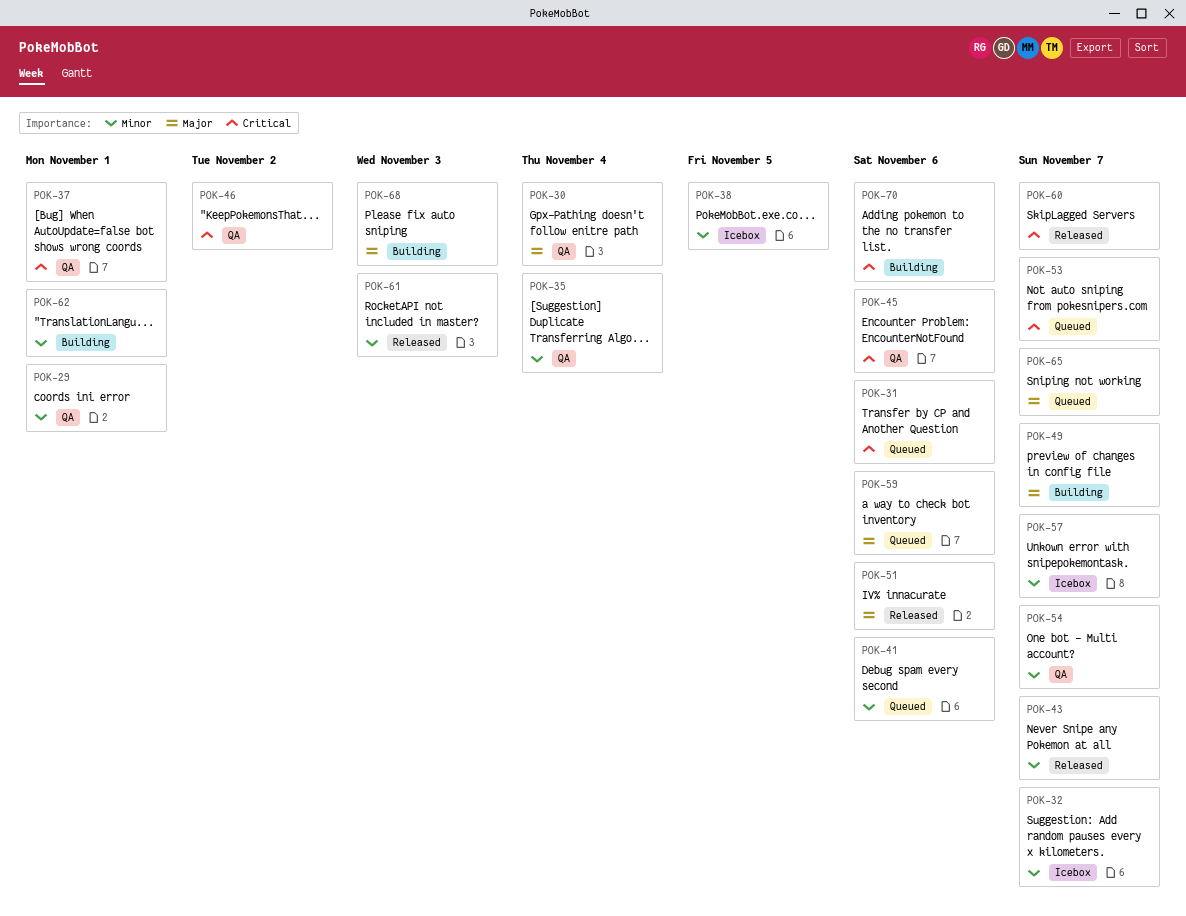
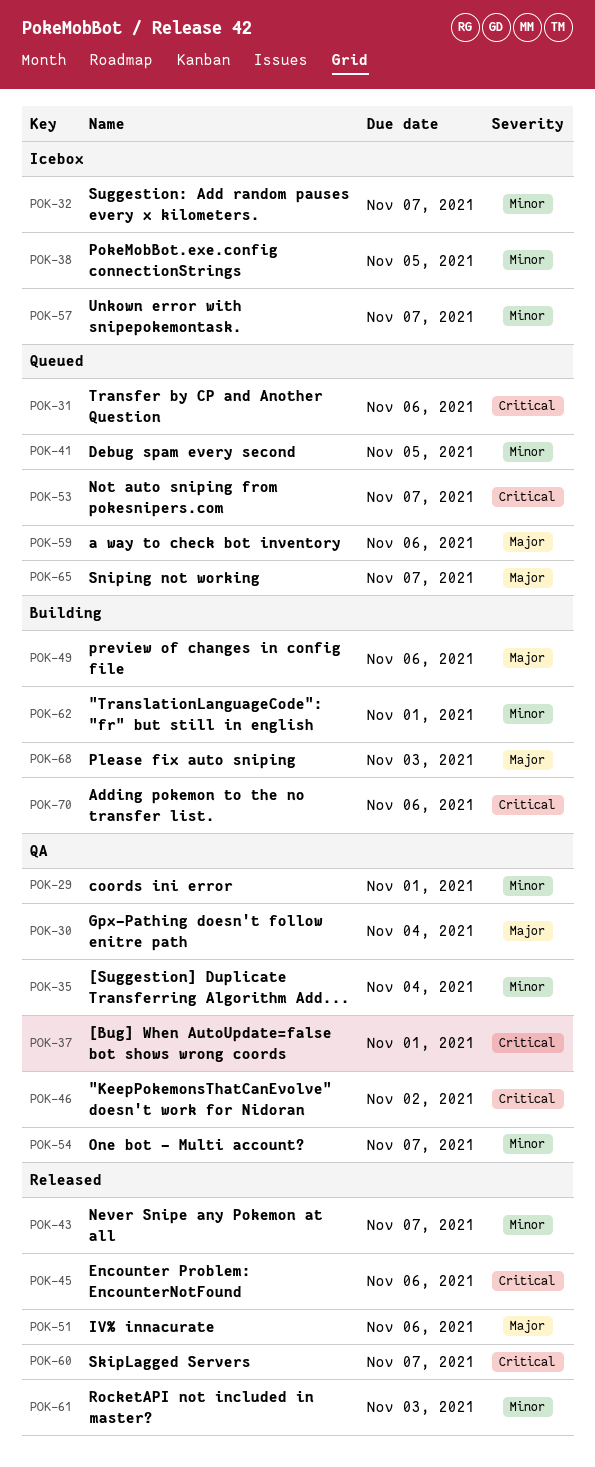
POK-41, due: Nov 6 -> Nov 5
POK-45, status: QA -> Released
POK-49, due: Nov 7 -> Nov 6

